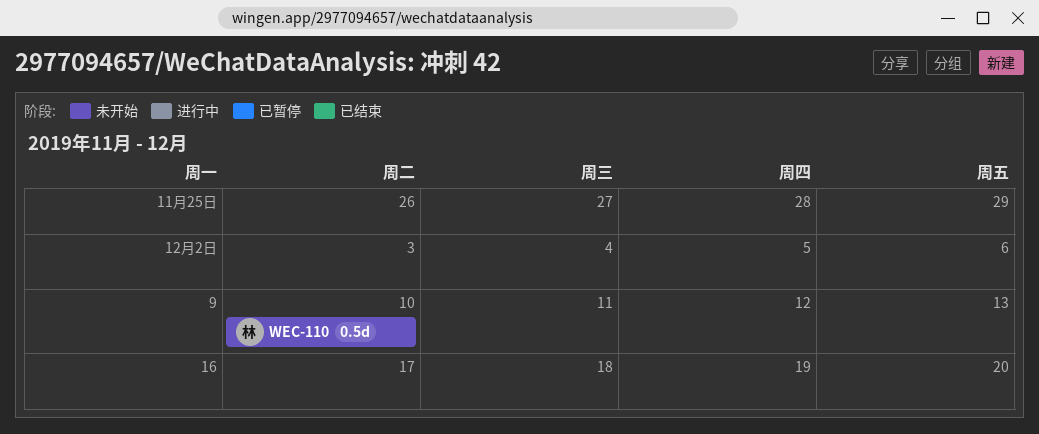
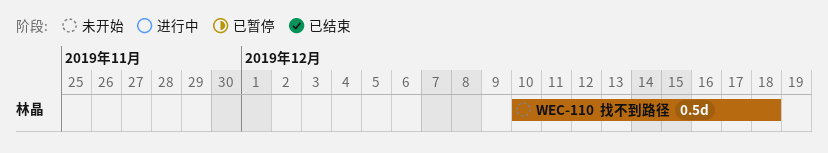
WEC-110, due: Dec 10 -> Dec 18

